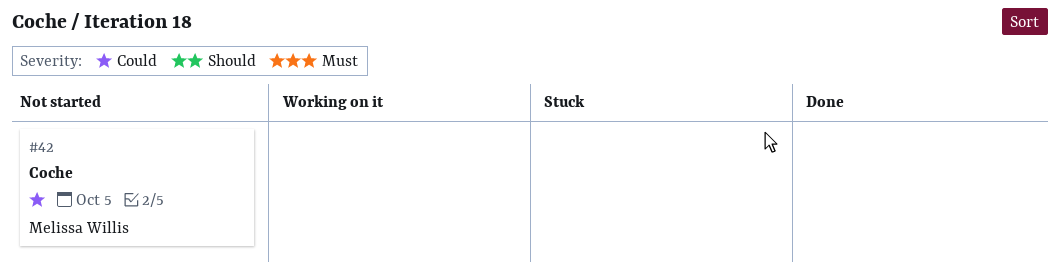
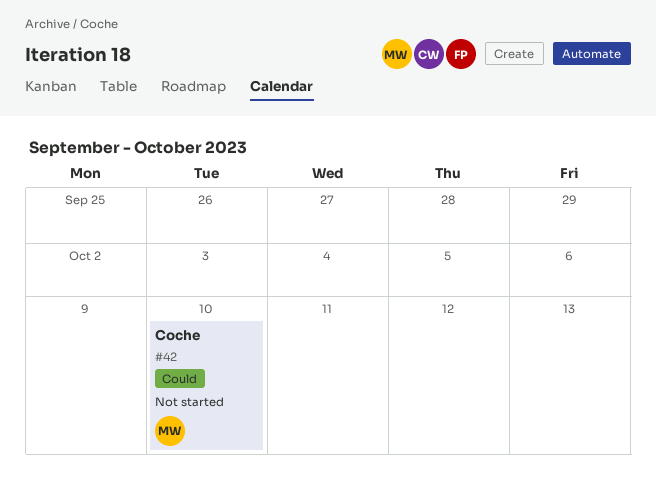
#42, due: Oct 5 -> Oct 10

